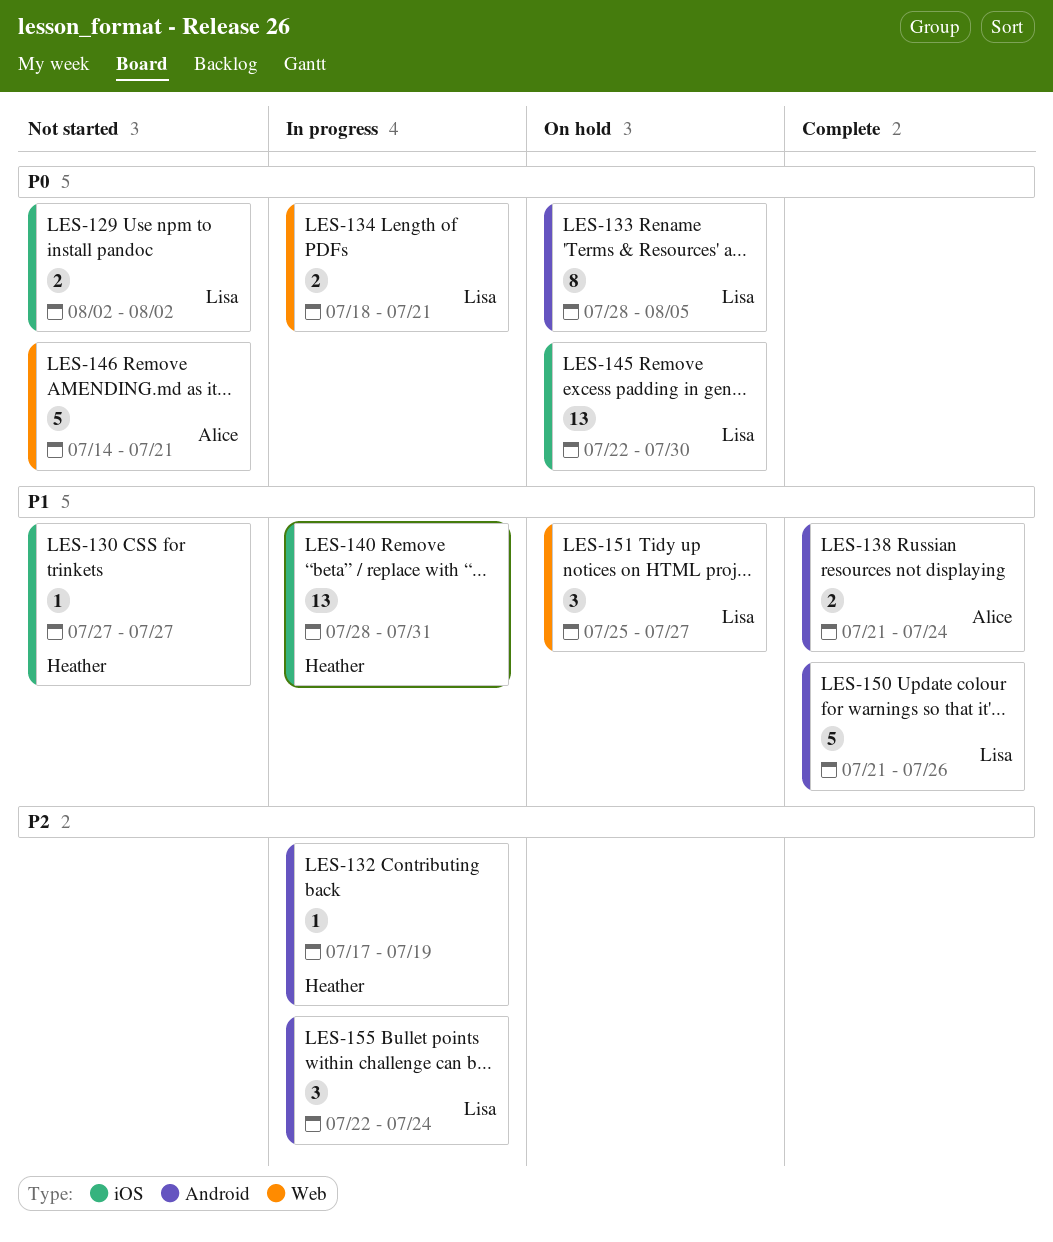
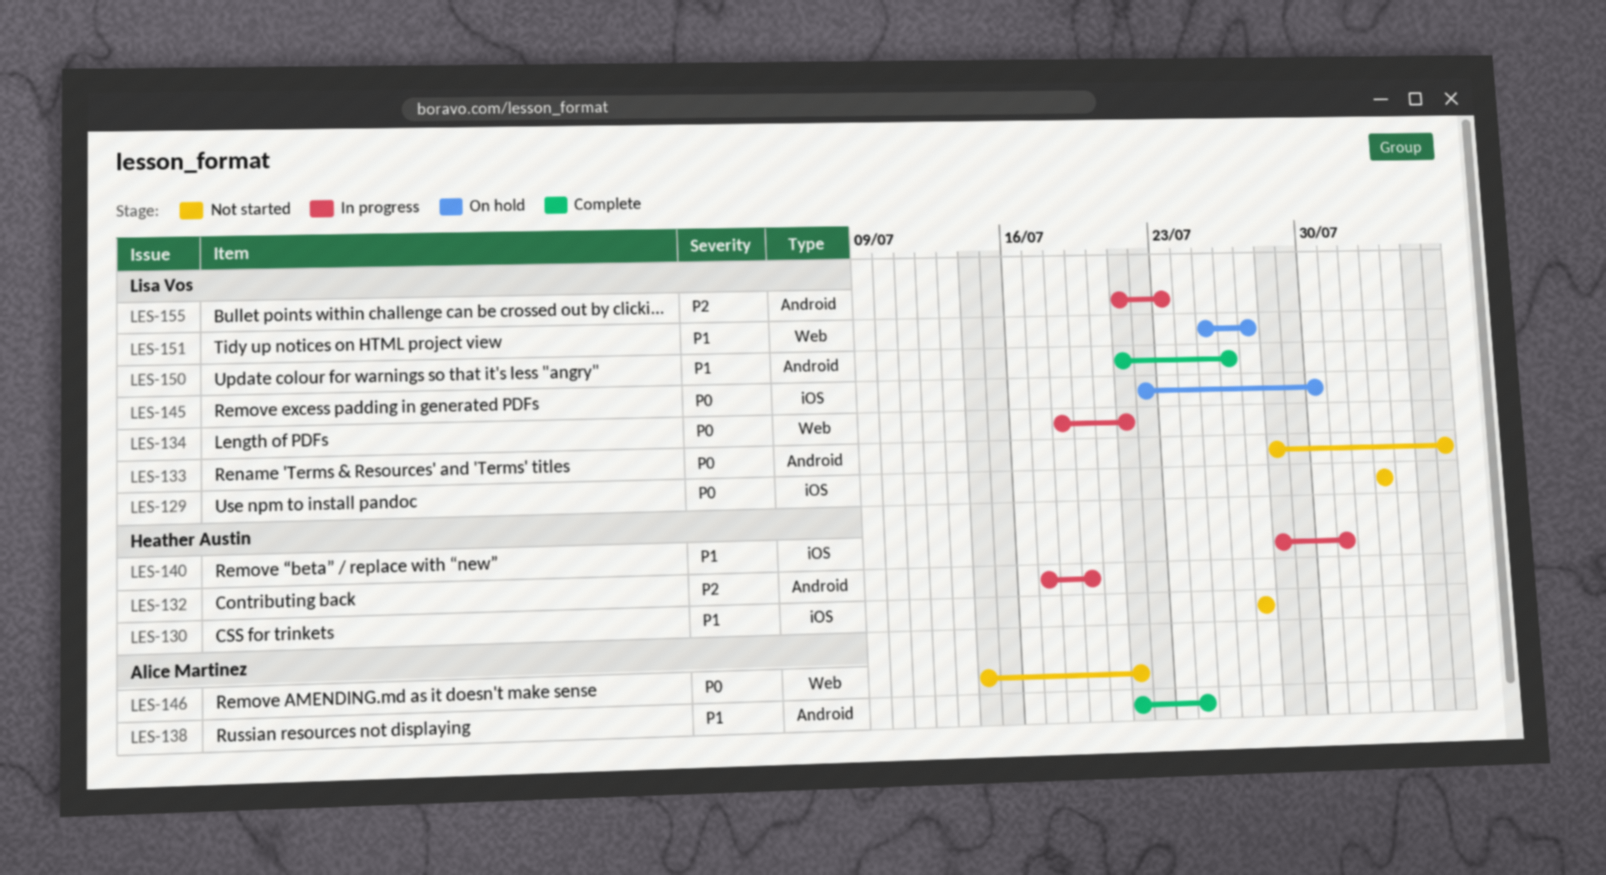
LES-133, status: On hold -> Not started
LES-155, start: Jul 22 -> Jul 21
LES-155, due: Jul 24 -> Jul 23

